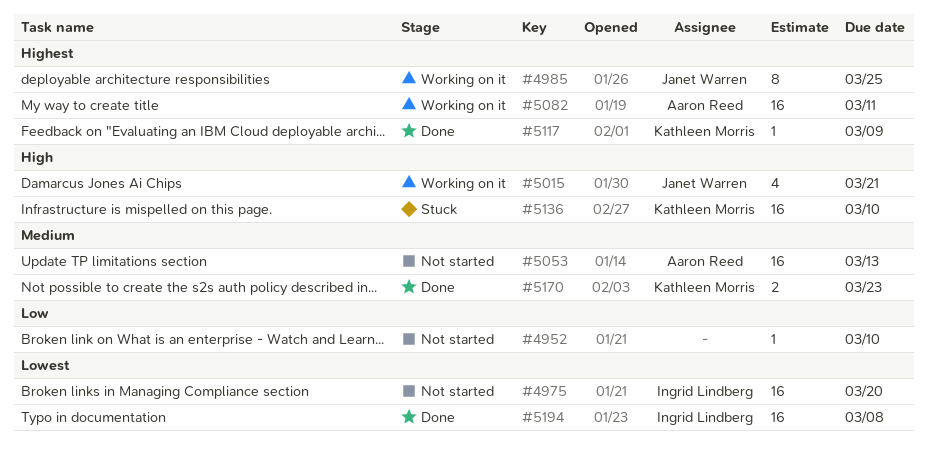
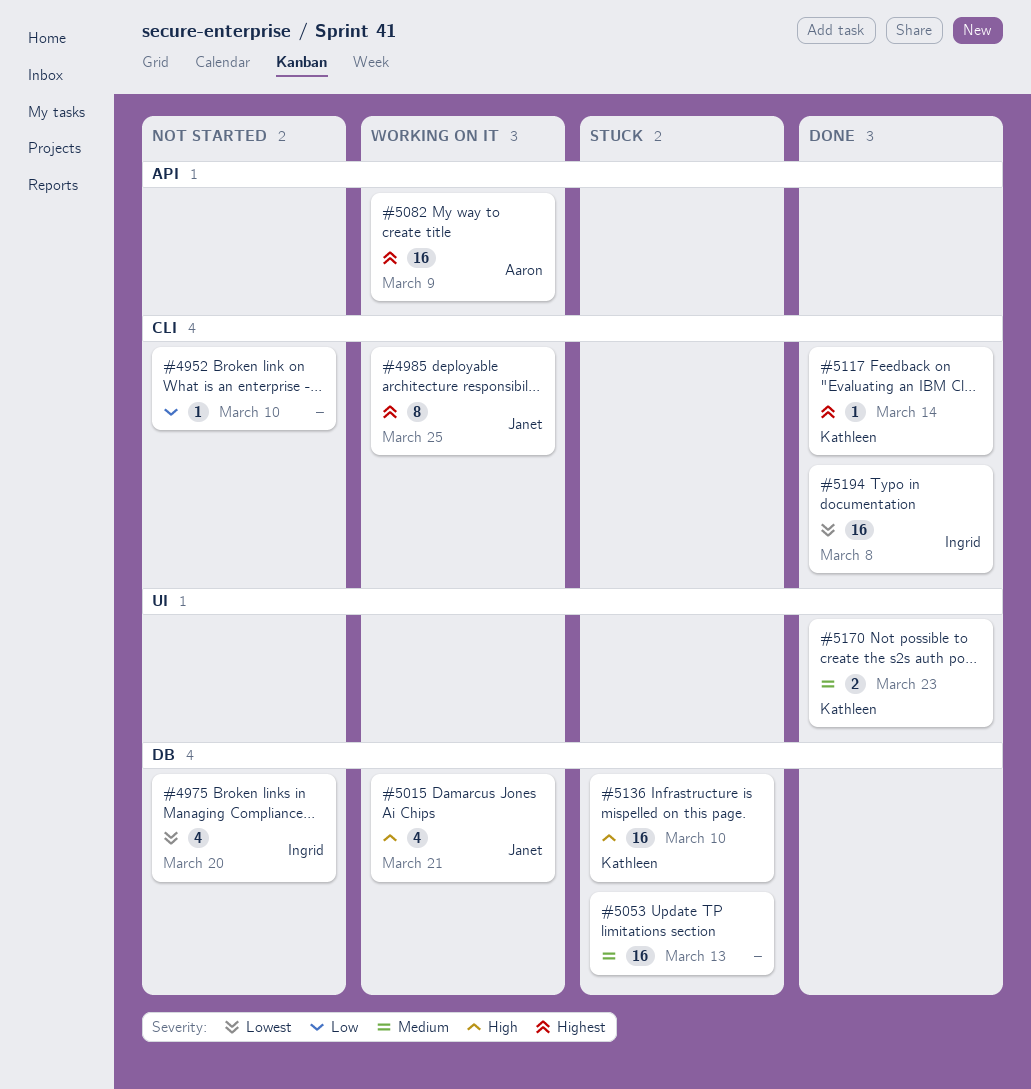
#4975, estimate: 16 -> 4
#5053, status: Not started -> Stuck
#5053, owner: Aaron Reed -> none
#5082, due: Mar 11 -> Mar 9
#5117, due: Mar 9 -> Mar 14

